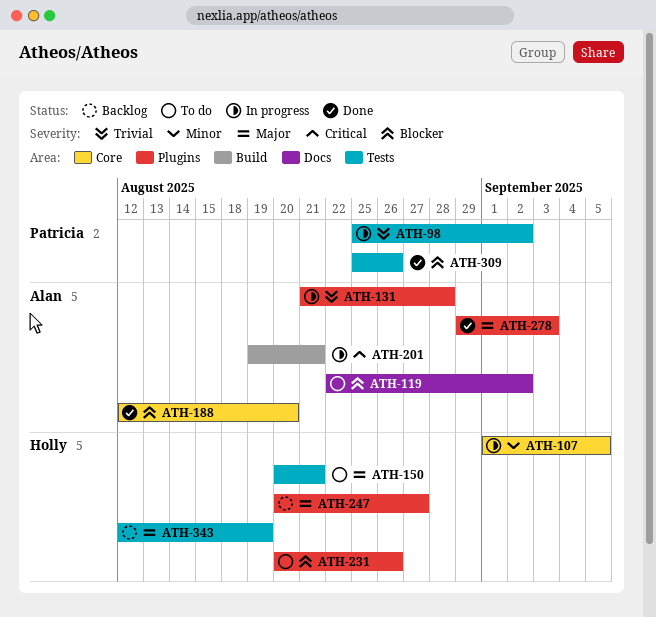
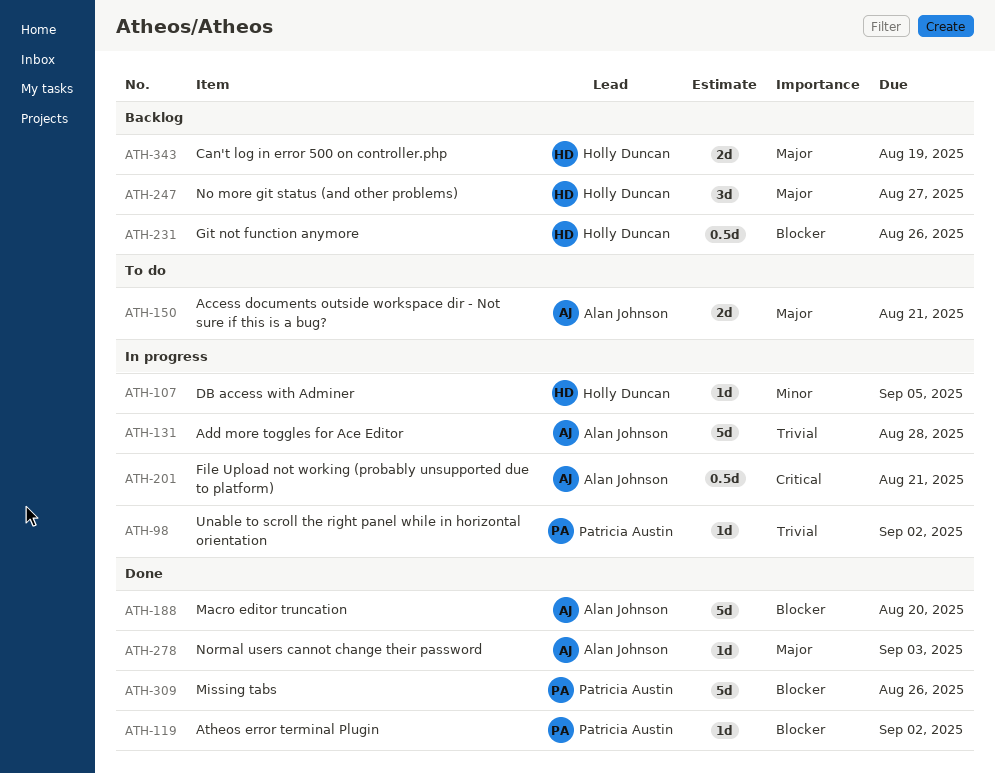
ATH-119, status: To do -> Done
ATH-119, owner: Alan Johnson -> Patricia Austin
ATH-150, owner: Holly Duncan -> Alan Johnson
ATH-231, status: To do -> Backlog

